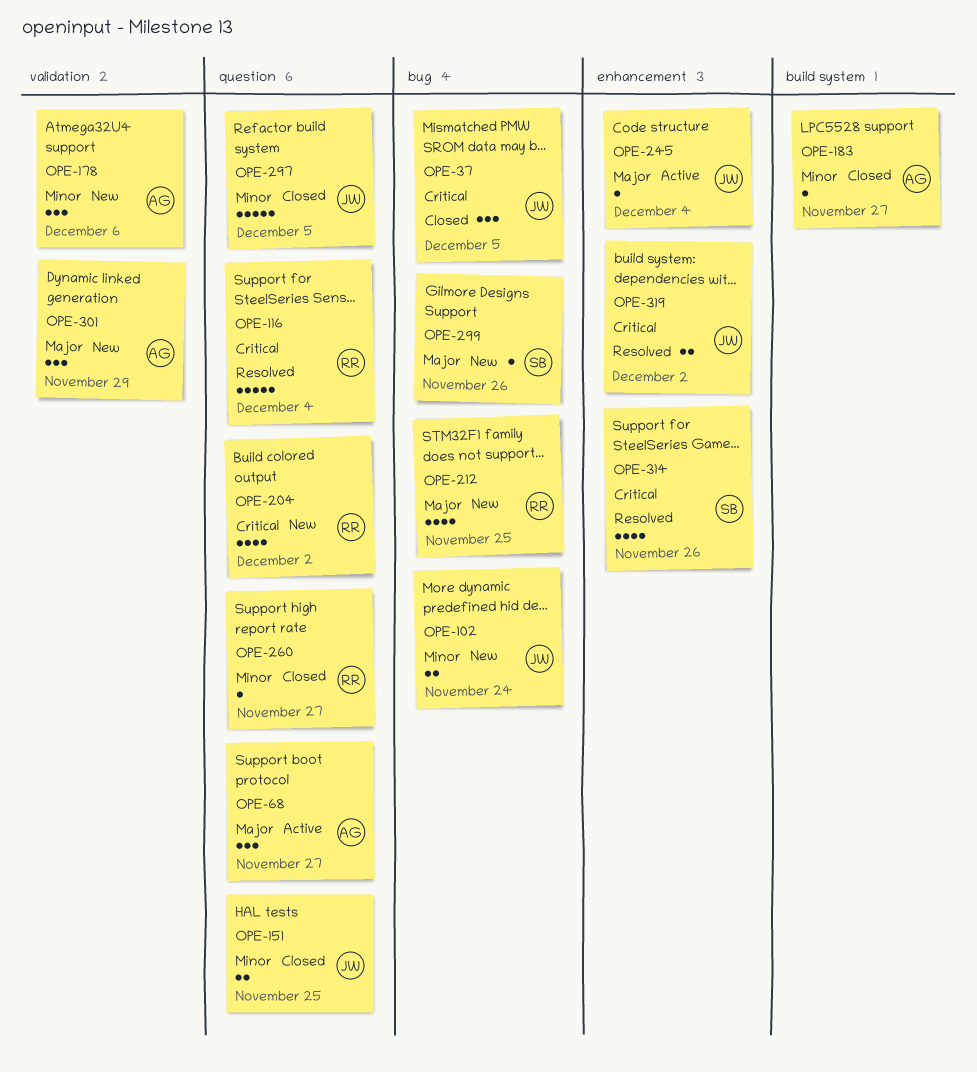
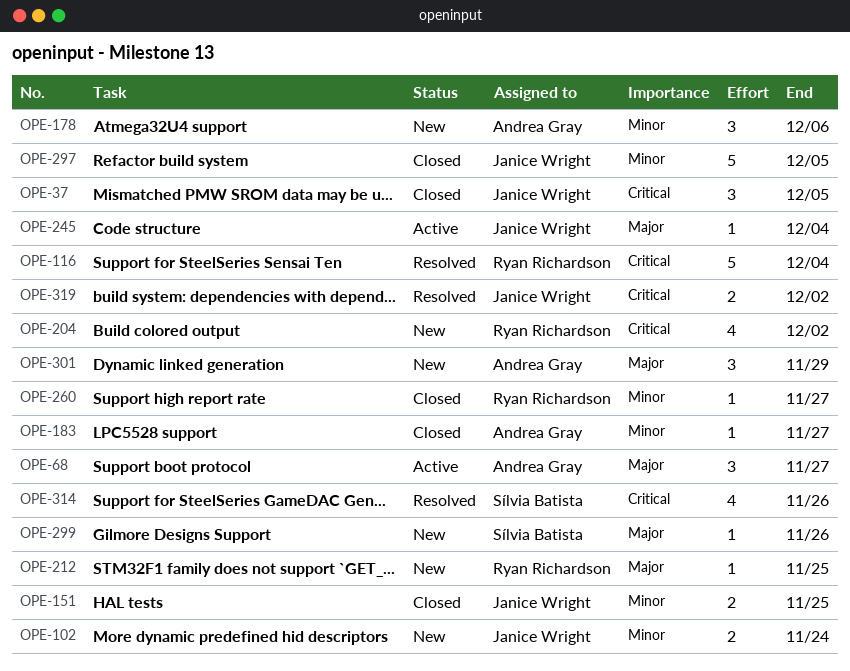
OPE-212, estimate: 4 -> 1

